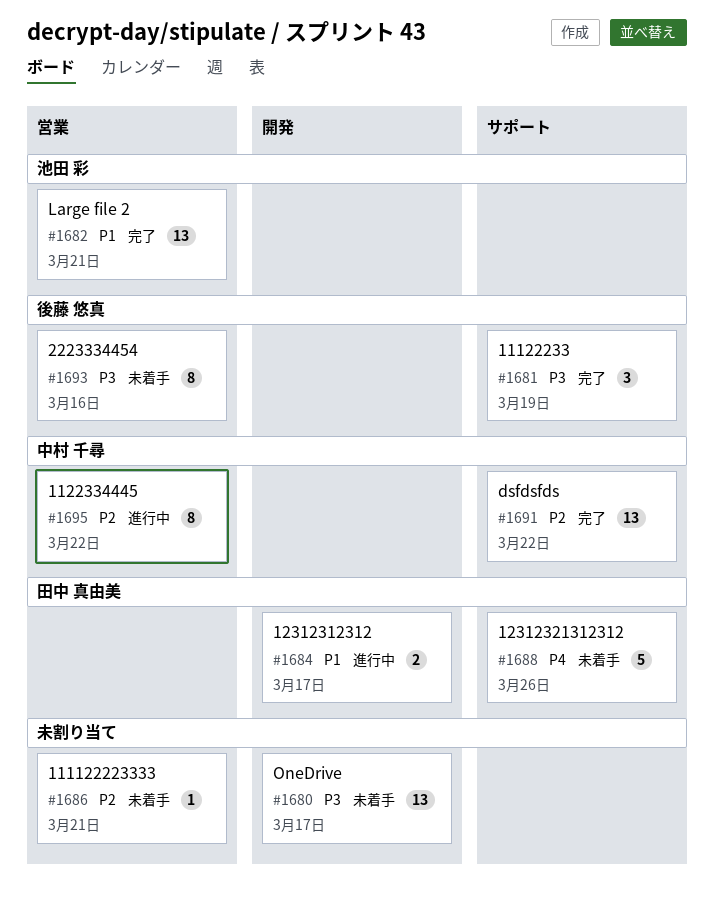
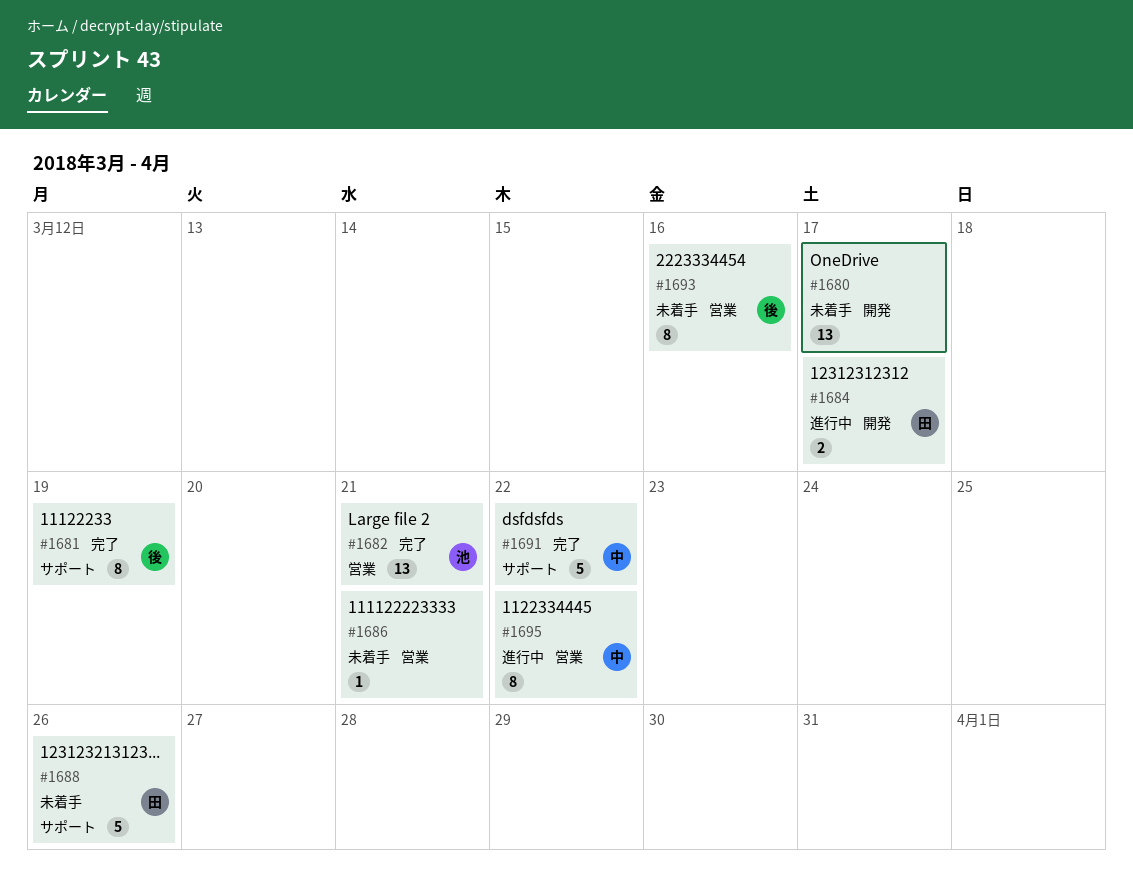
#1681, estimate: 3 -> 8
#1691, estimate: 13 -> 5

